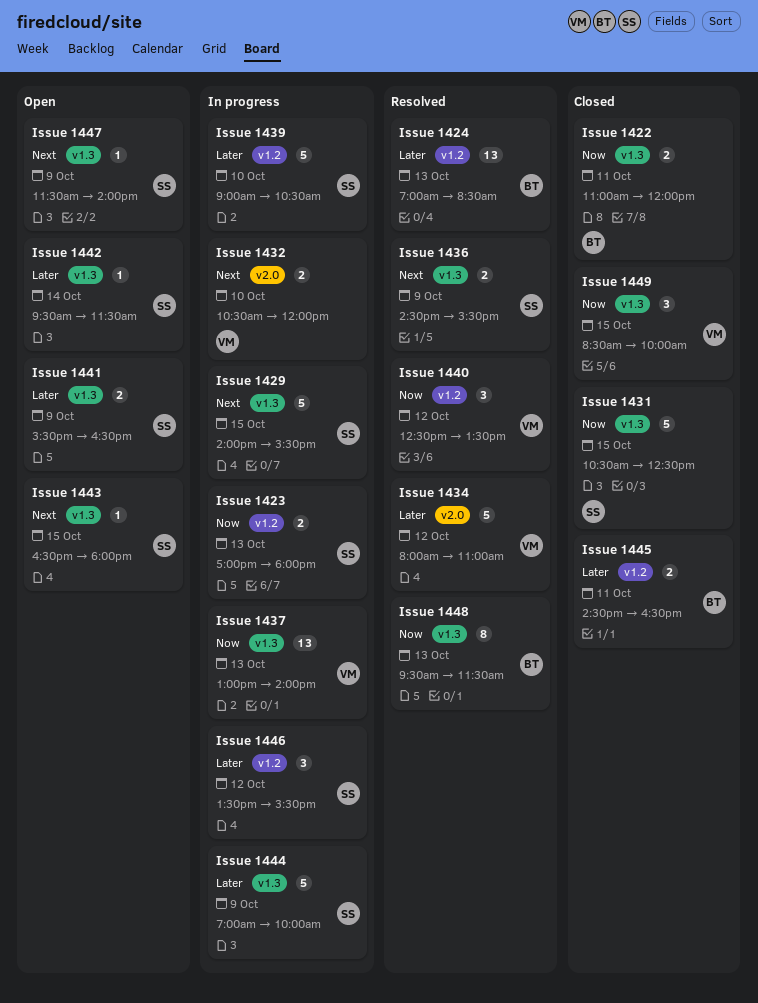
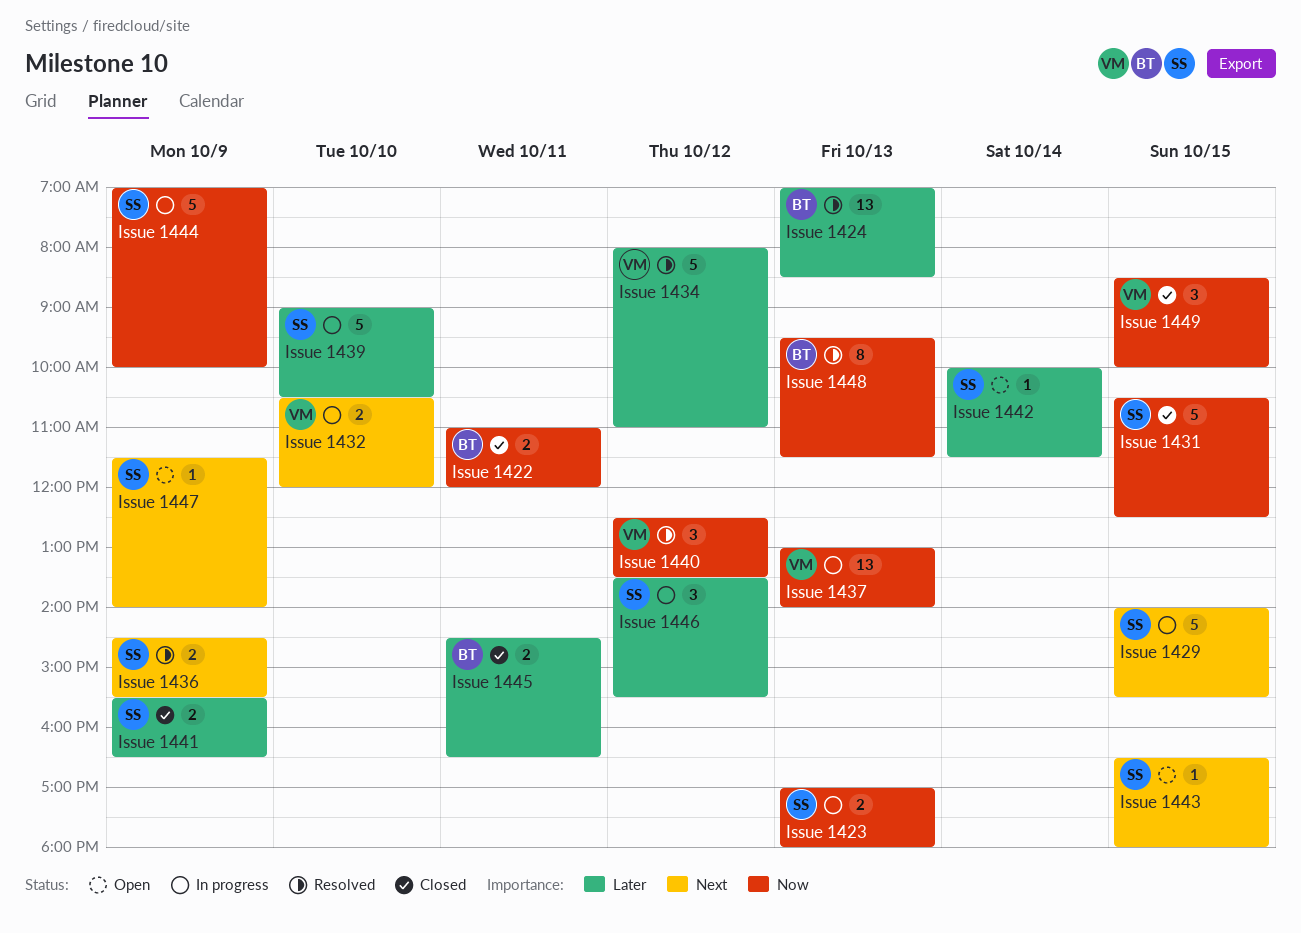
Issue 1441, status: Open -> Closed
Issue 1442, begins: 09:30 -> 10:00
Issue 1444, priority: Later -> Now

